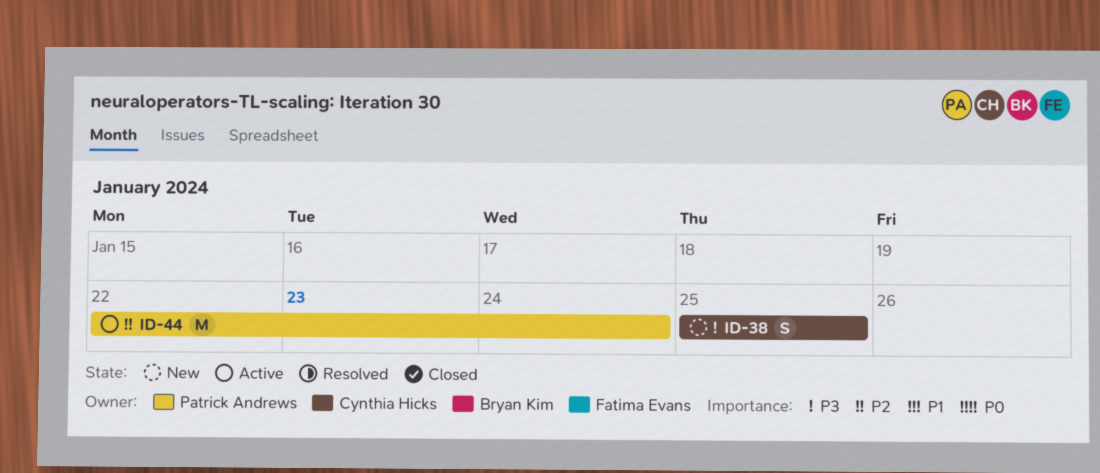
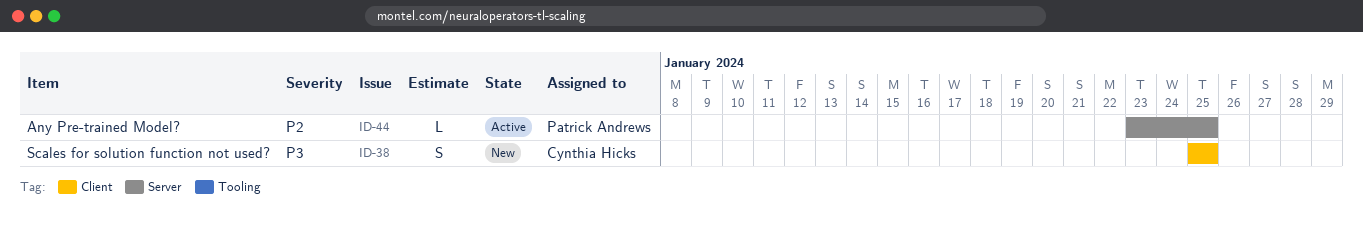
ID-44, estimate: M -> L
ID-44, start: Jan 22 -> Jan 23
ID-44, due: Jan 24 -> Jan 25

